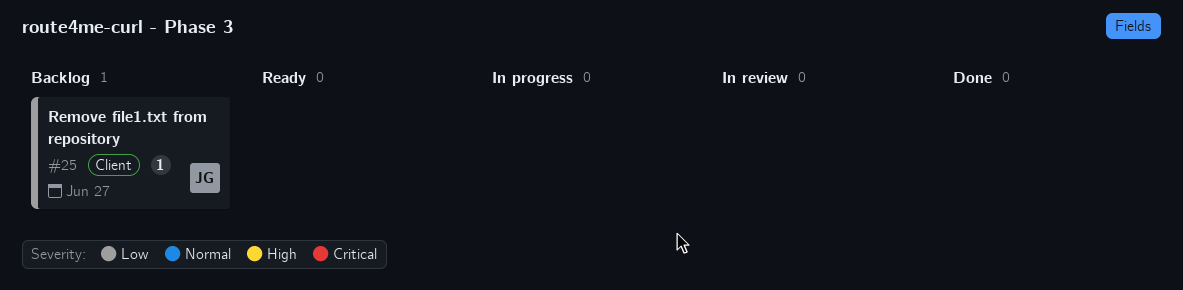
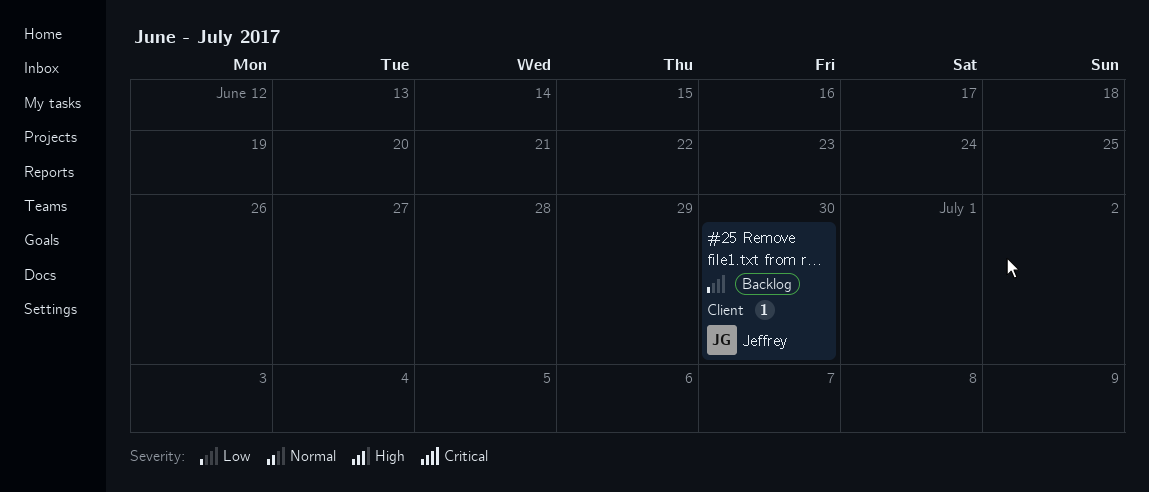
#25, due: Jun 27 -> Jun 30

